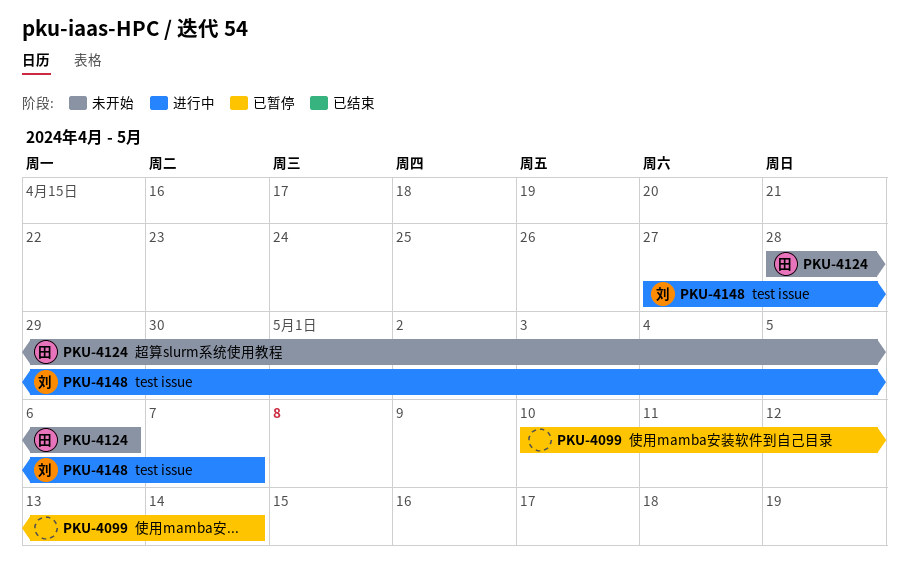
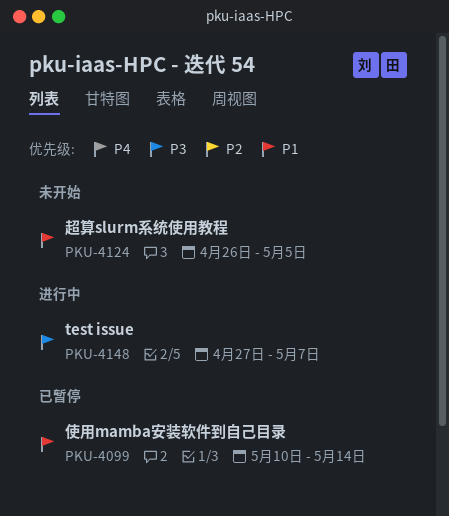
PKU-4124, start: Apr 28 -> Apr 26
PKU-4124, due: May 6 -> May 5

